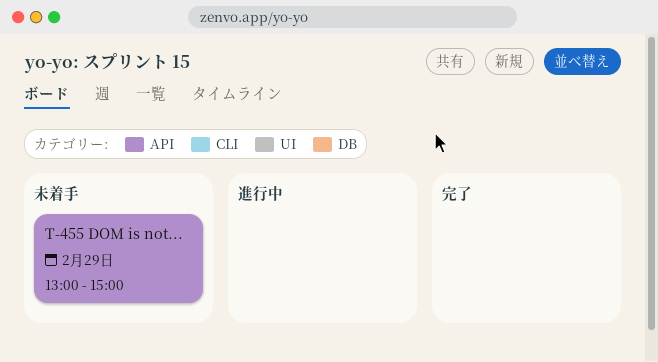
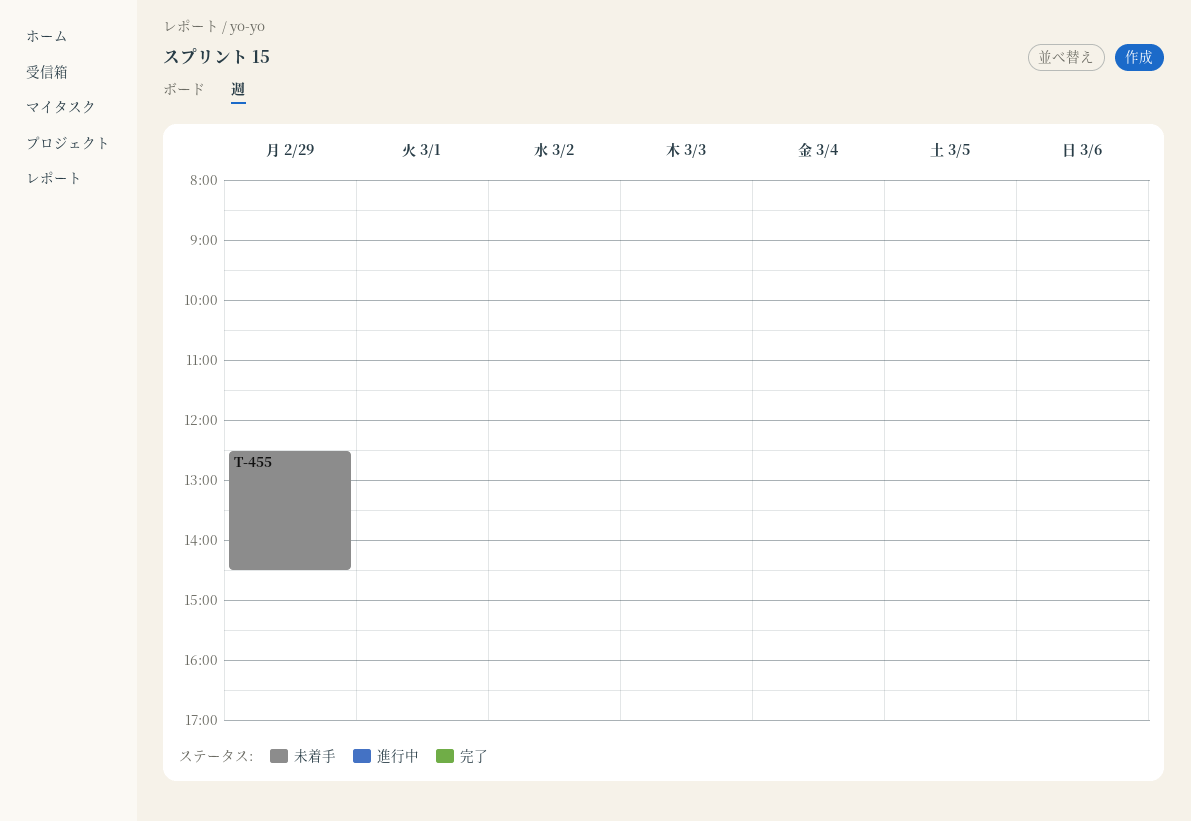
T-455, begins: 13:00 -> 12:30
T-455, ends: 15:00 -> 14:30

